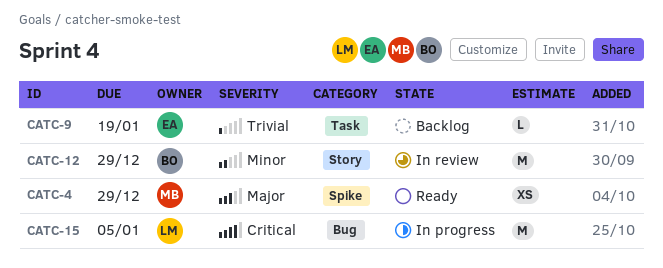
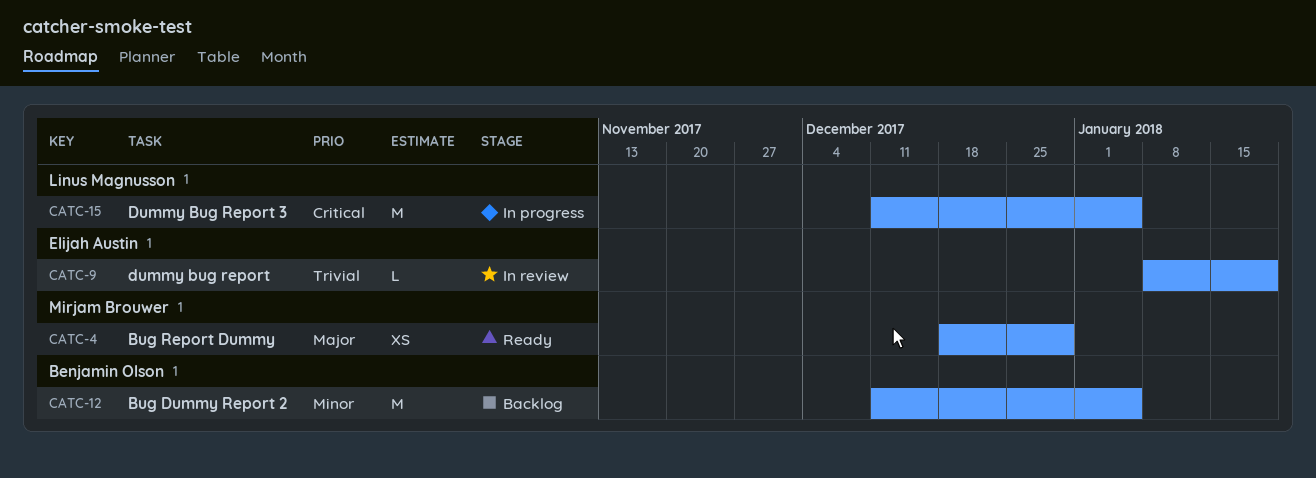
CATC-9, status: Backlog -> In review
CATC-12, status: In review -> Backlog
CATC-12, due: Dec 29 -> Jan 5

